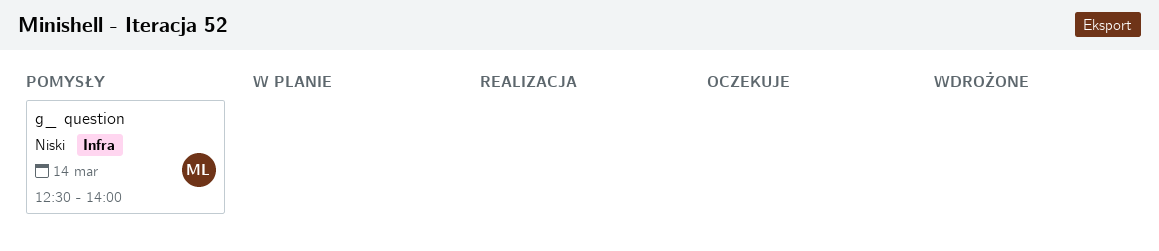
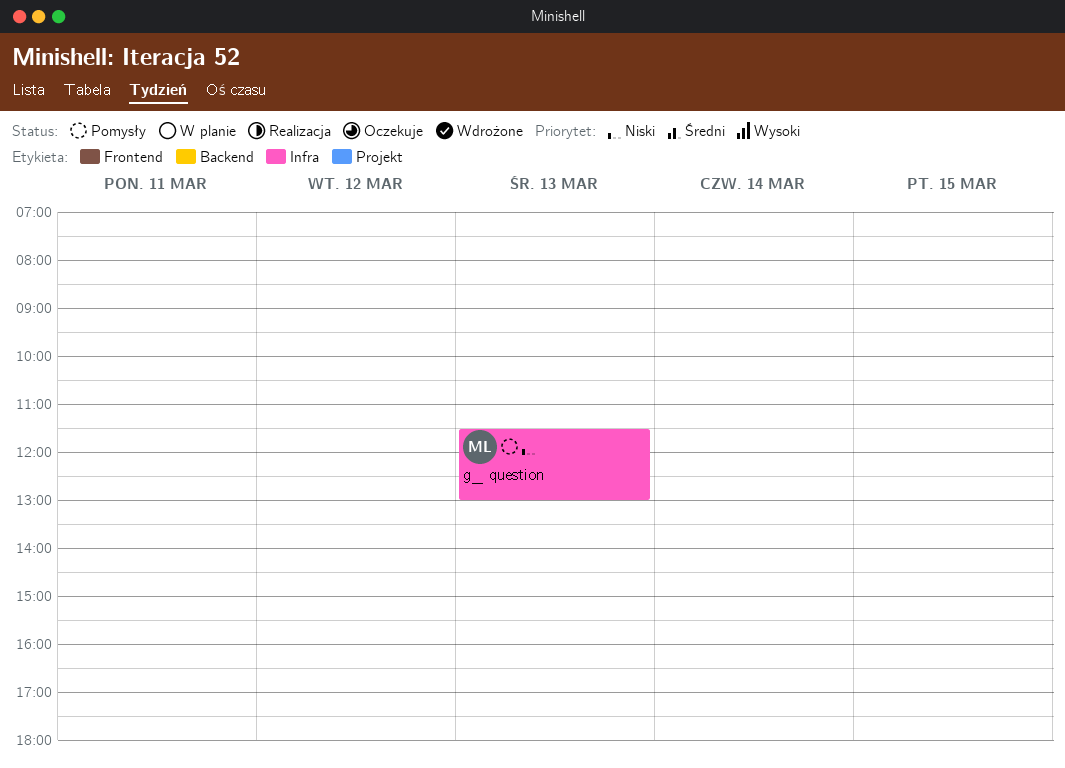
g_ question, day: Mar 14 -> Mar 13
g_ question, begins: 12:30 -> 11:30
g_ question, ends: 14:00 -> 13:00

